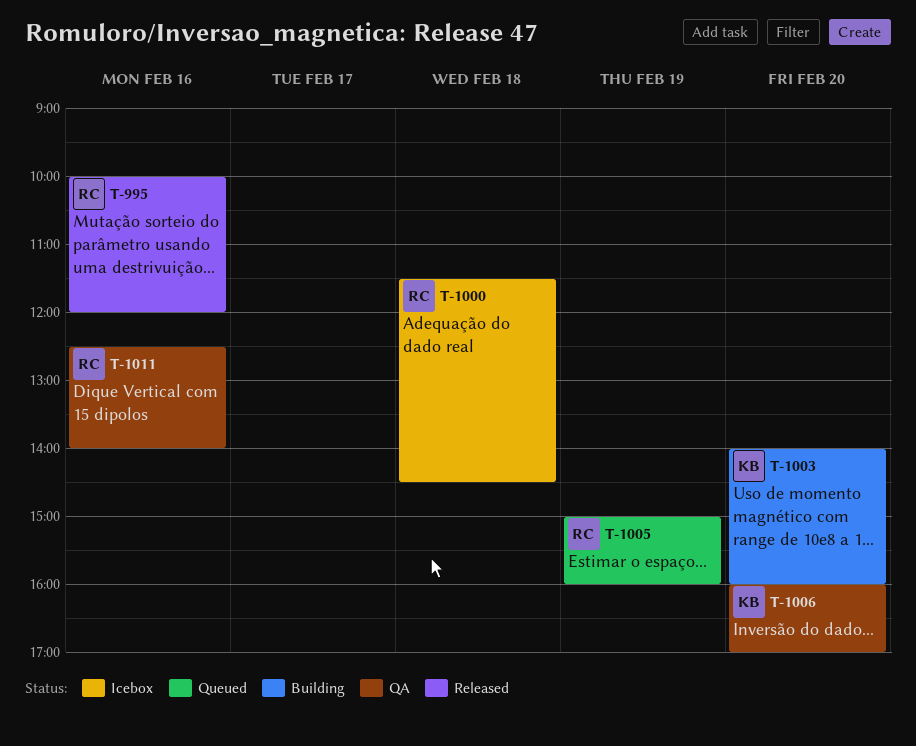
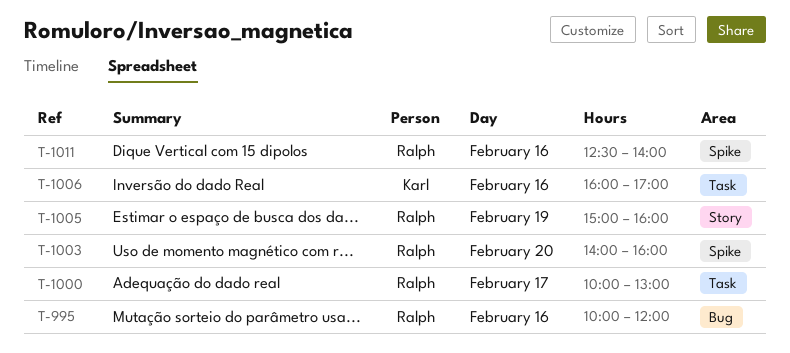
T-1000, day: Feb 18 -> Feb 17
T-1000, begins: 11:30 -> 10:00
T-1000, ends: 14:30 -> 13:00
T-1003, owner: Karl -> Ralph
T-1006, day: Feb 20 -> Feb 16

